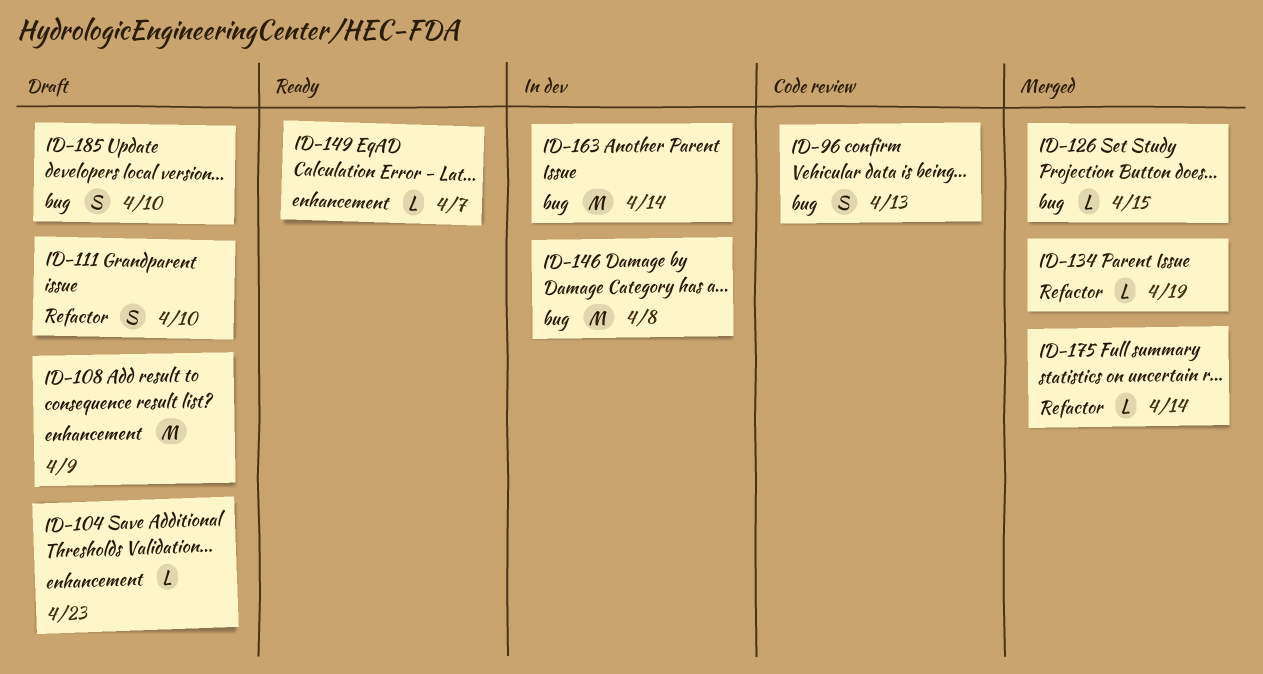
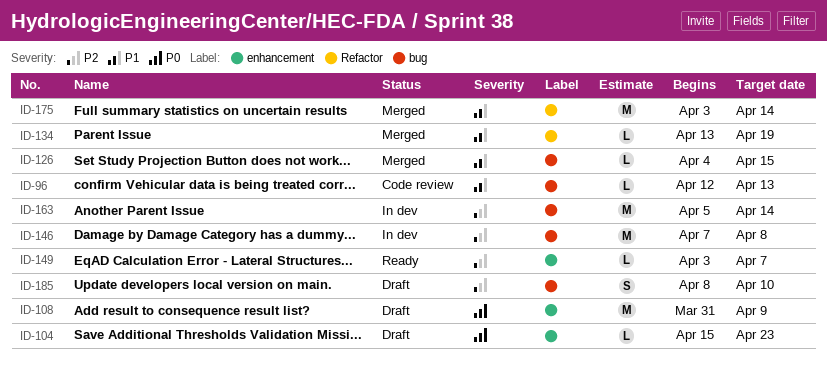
ID-96, estimate: S -> L
ID-111: present -> none
ID-175, estimate: L -> M

